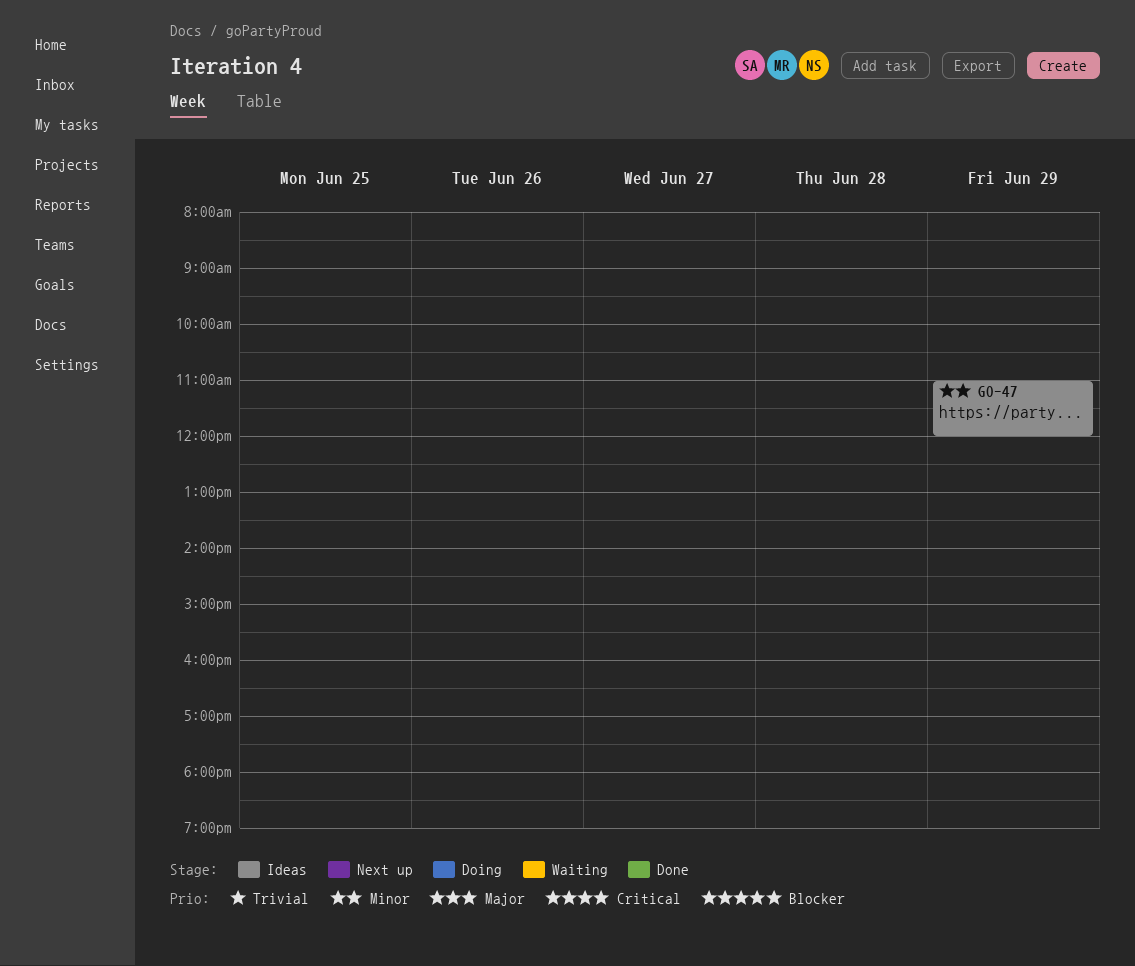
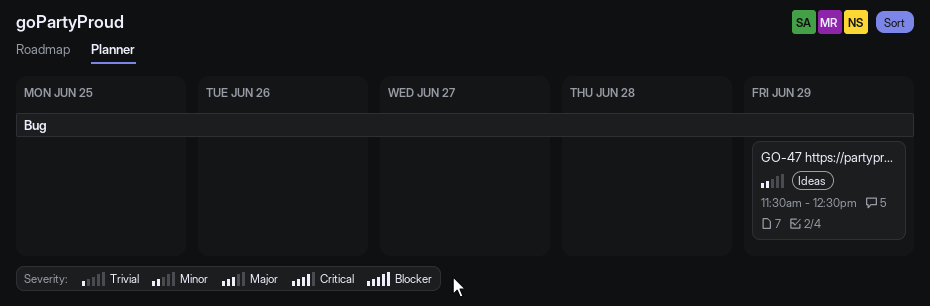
GO-47, begins: 11:00 -> 11:30
GO-47, ends: 12:00 -> 12:30

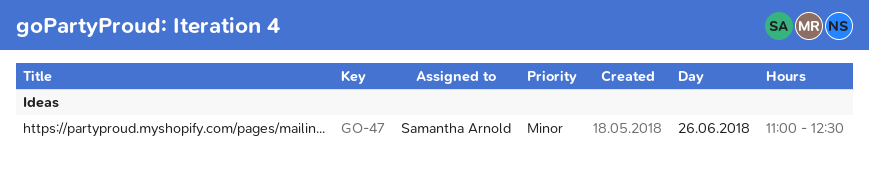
GO-47, day: Jun 29 -> Jun 26
GO-47, begins: 11:30 -> 11:00

